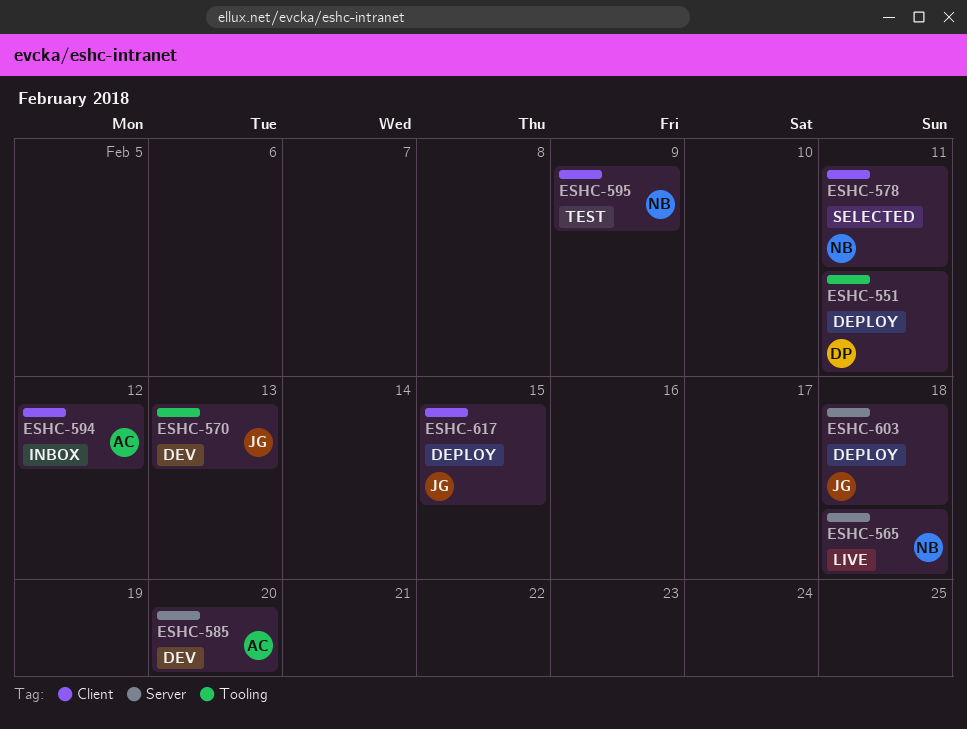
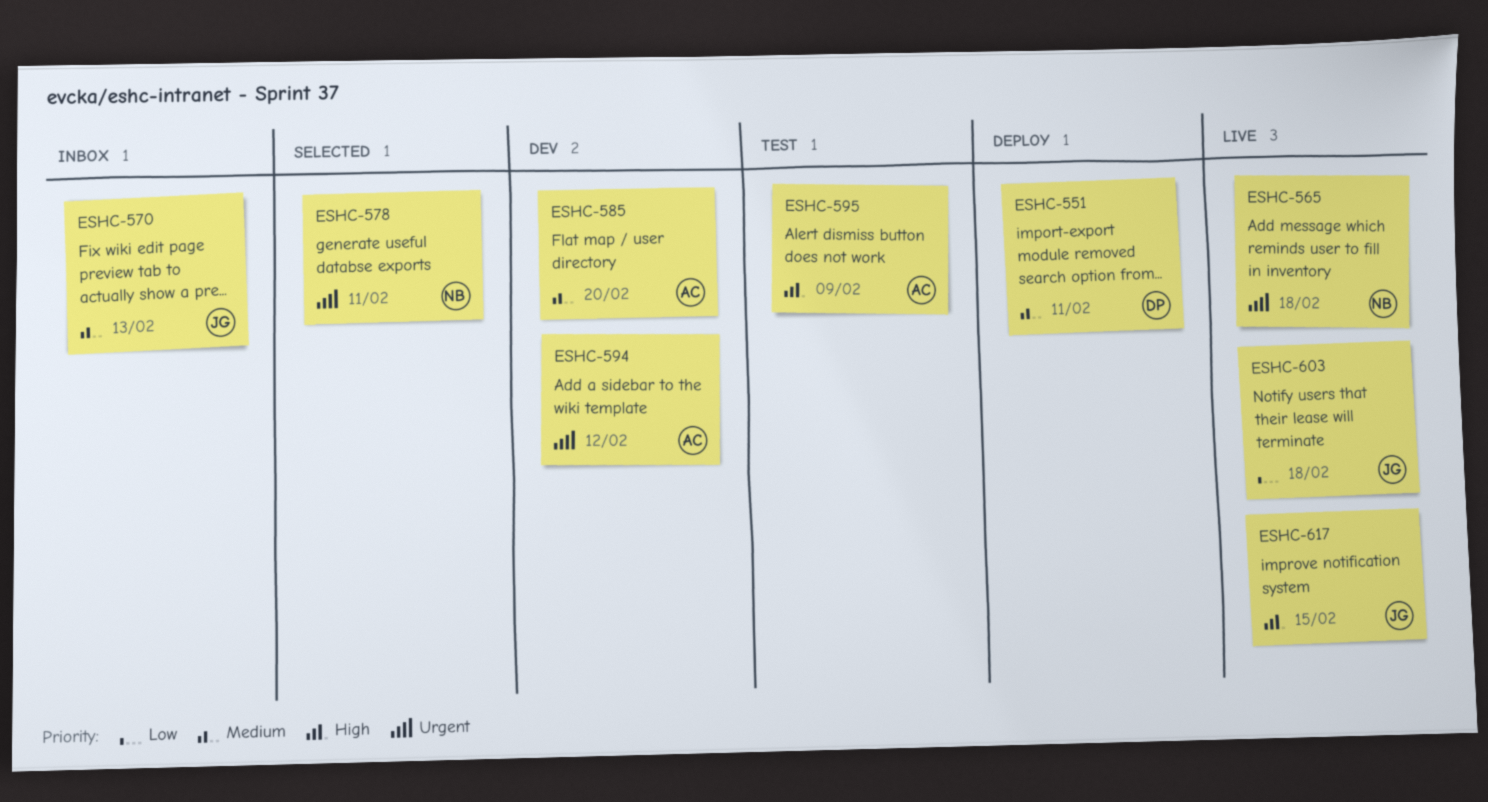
ESHC-570, status: Dev -> Inbox
ESHC-594, status: Inbox -> Dev
ESHC-595, owner: NB -> AC
ESHC-603, status: Deploy -> Live
ESHC-617, status: Deploy -> Live

